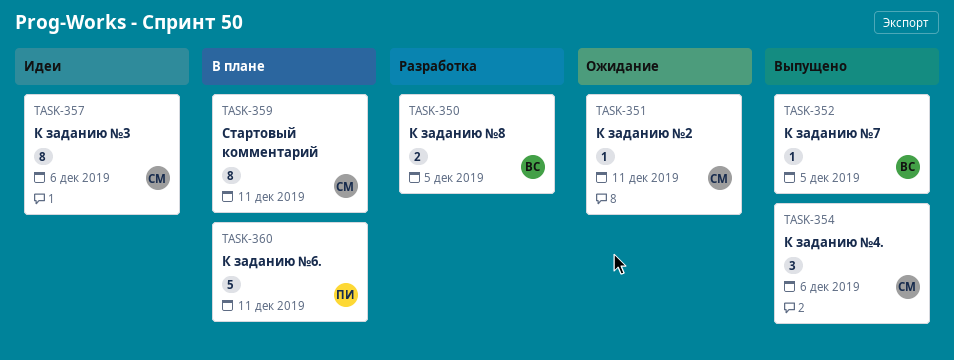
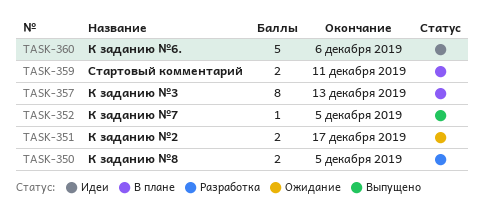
TASK-351, estimate: 1 -> 2
TASK-351, due: Dec 11 -> Dec 17
TASK-354: present -> none
TASK-357, status: Идеи -> В плане
TASK-357, due: Dec 6 -> Dec 13
TASK-359, estimate: 8 -> 2
TASK-360, status: В плане -> Идеи
TASK-360, due: Dec 11 -> Dec 6

